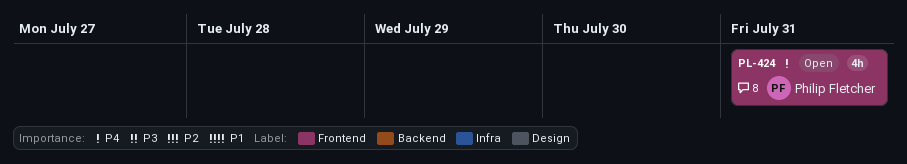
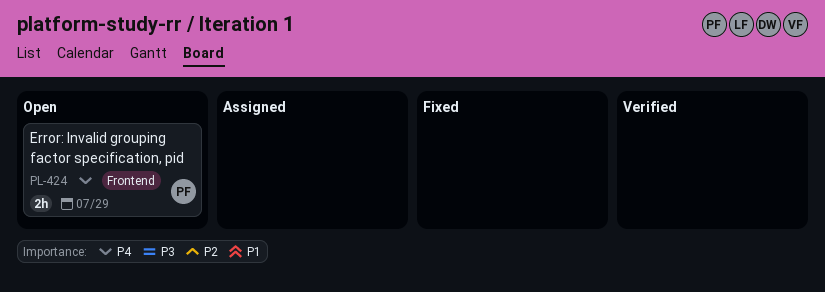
PL-424, estimate: 4h -> 2h
PL-424, due: Jul 31 -> Jul 29

